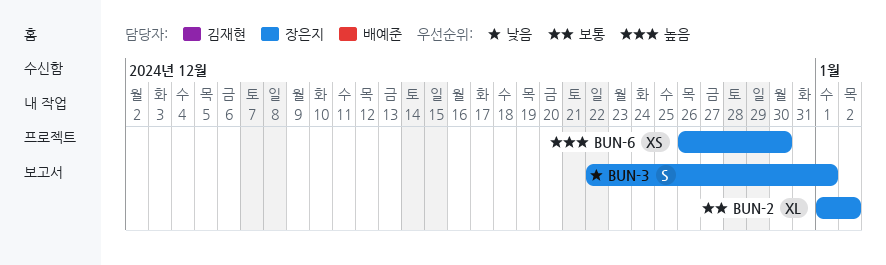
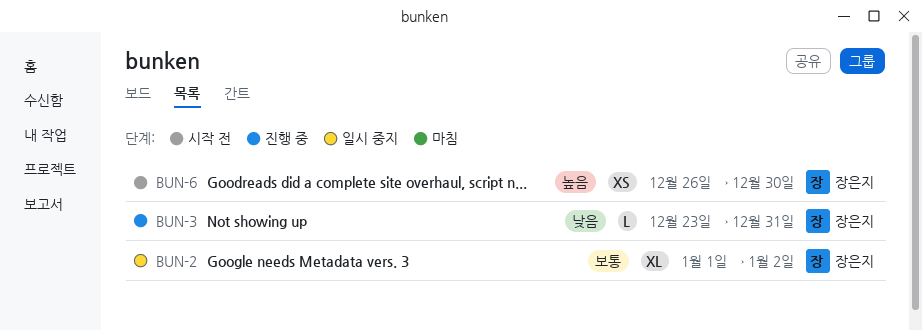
BUN-3, estimate: S -> L
BUN-3, start: Dec 22 -> Dec 23
BUN-3, due: Jan 1 -> Dec 31

